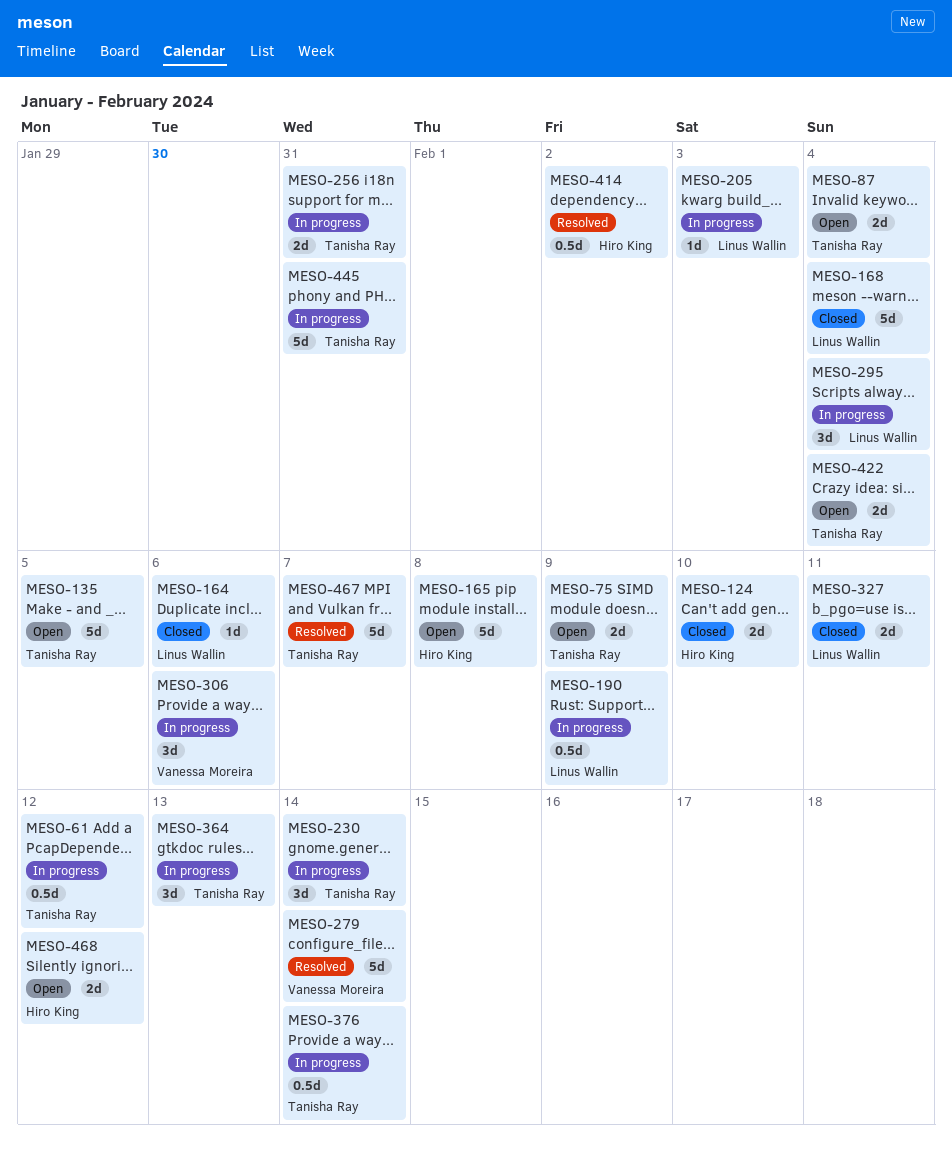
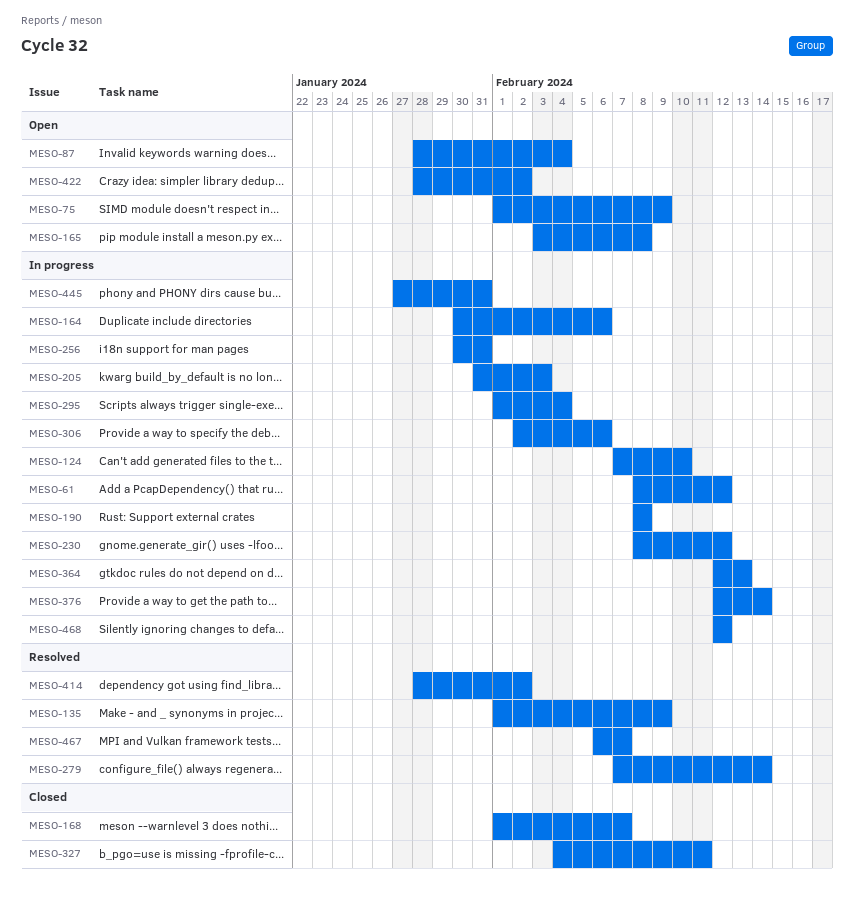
MESO-124, status: Closed -> In progress
MESO-135, status: Open -> Resolved
MESO-135, due: Feb 5 -> Feb 9
MESO-164, status: Closed -> In progress
MESO-168, due: Feb 4 -> Feb 7
MESO-190, due: Feb 9 -> Feb 8
MESO-230, due: Feb 14 -> Feb 12
MESO-422, due: Feb 4 -> Feb 2
MESO-468, status: Open -> In progress

